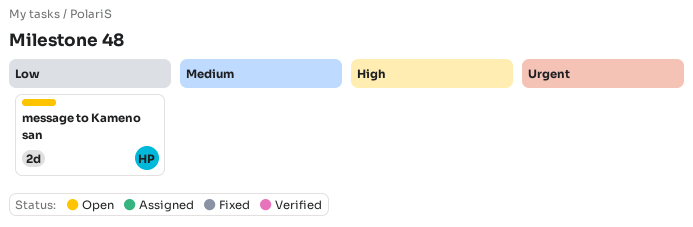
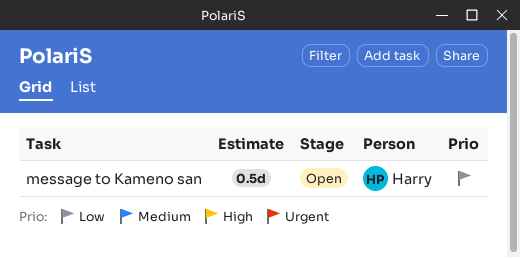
message to Kameno san, estimate: 2d -> 0.5d

